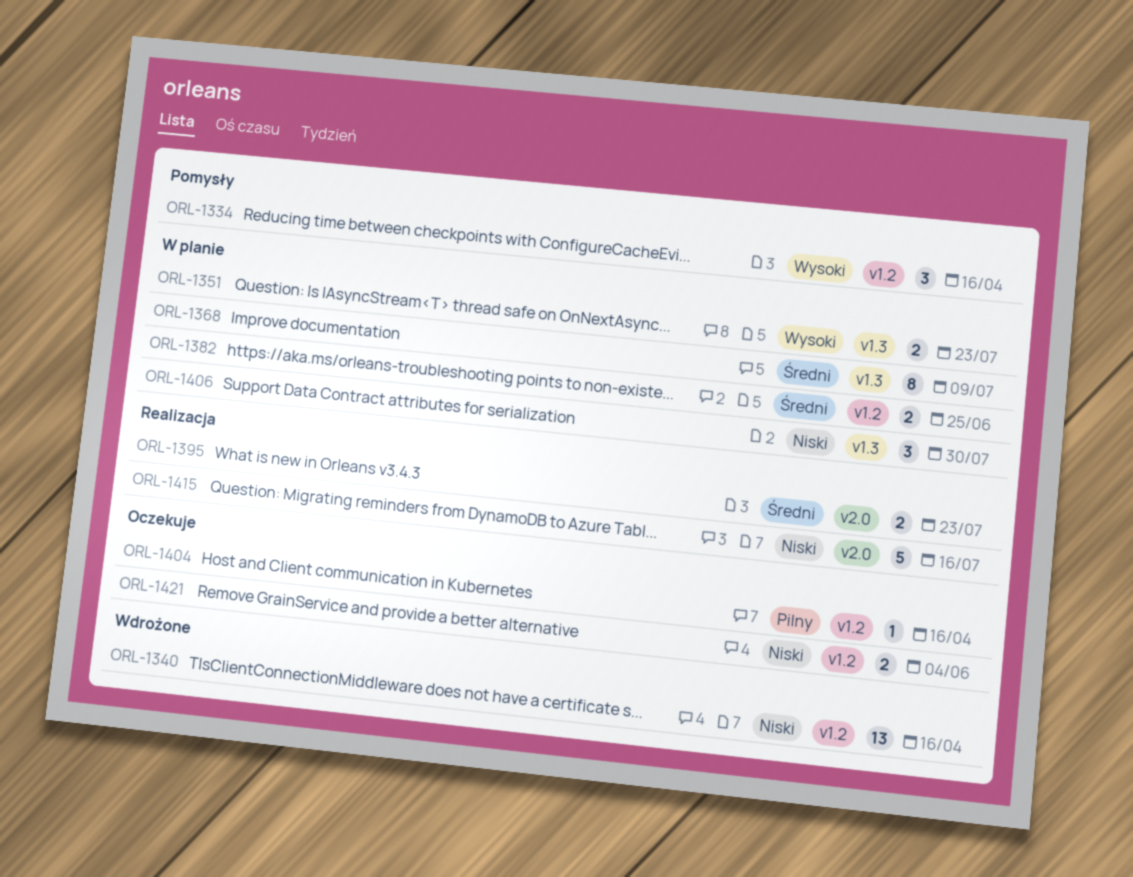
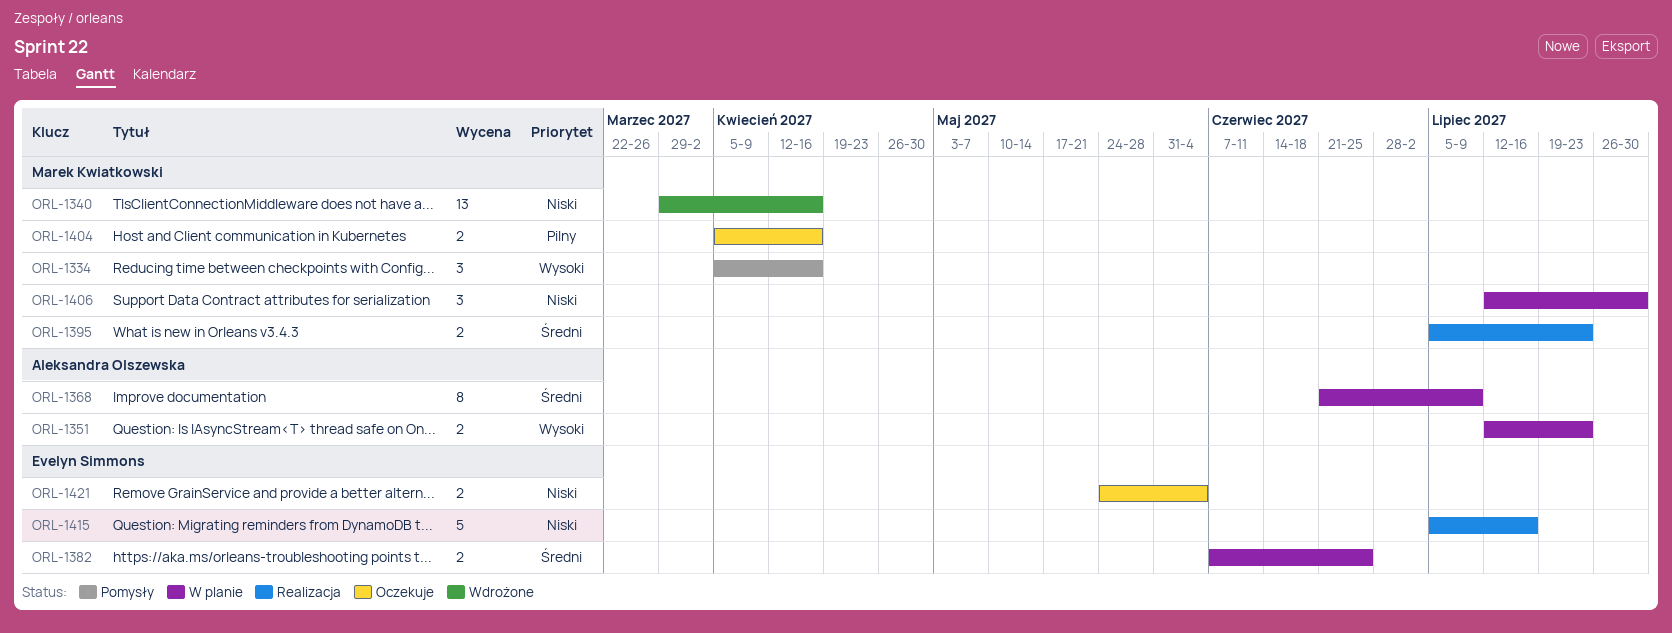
ORL-1404, estimate: 1 -> 2

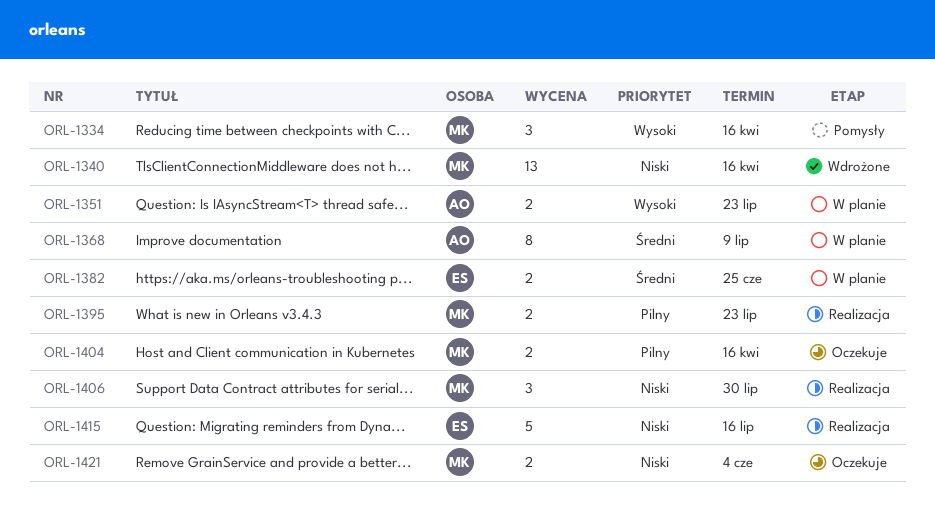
ORL-1395, priority: Średni -> Pilny
ORL-1406, status: W planie -> Realizacja
ORL-1421, owner: Evelyn Simmons -> Marek Kwiatkowski

